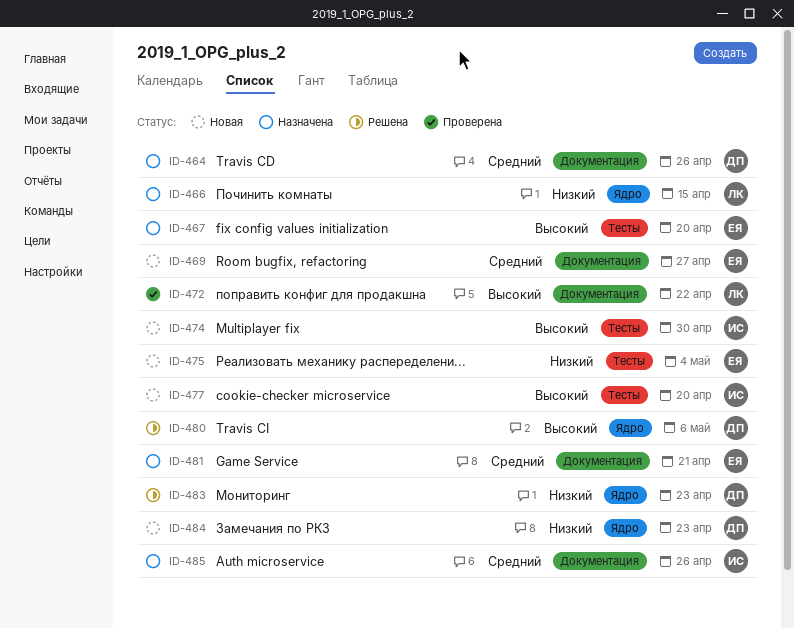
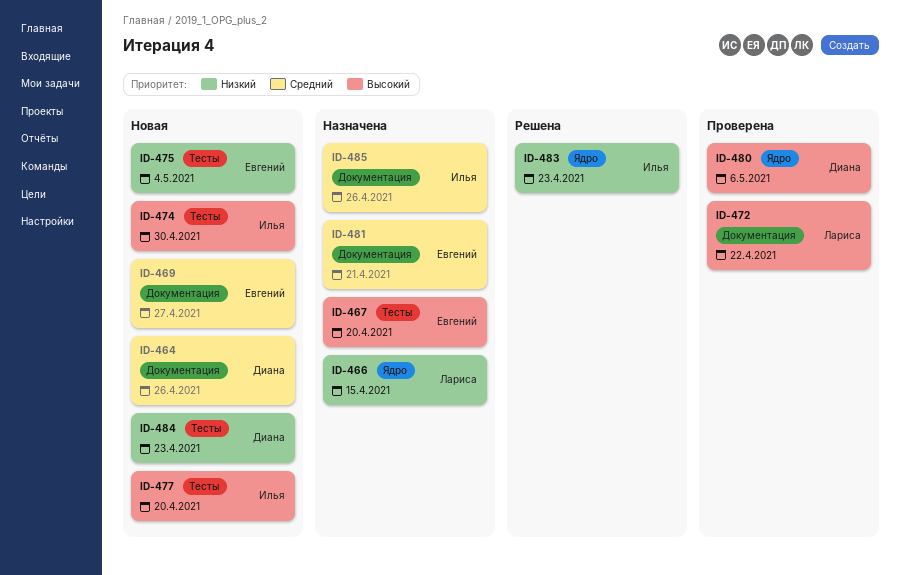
ID-464, status: Назначена -> Новая
ID-480, status: Решена -> Проверена
ID-483, owner: Диана -> Илья
ID-484, label: Ядро -> Тесты

